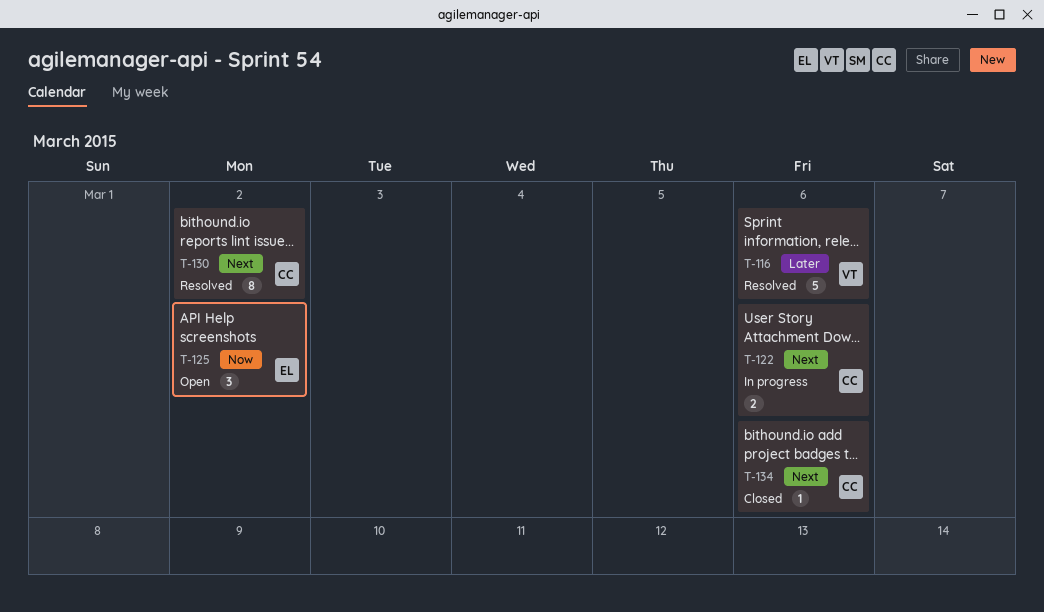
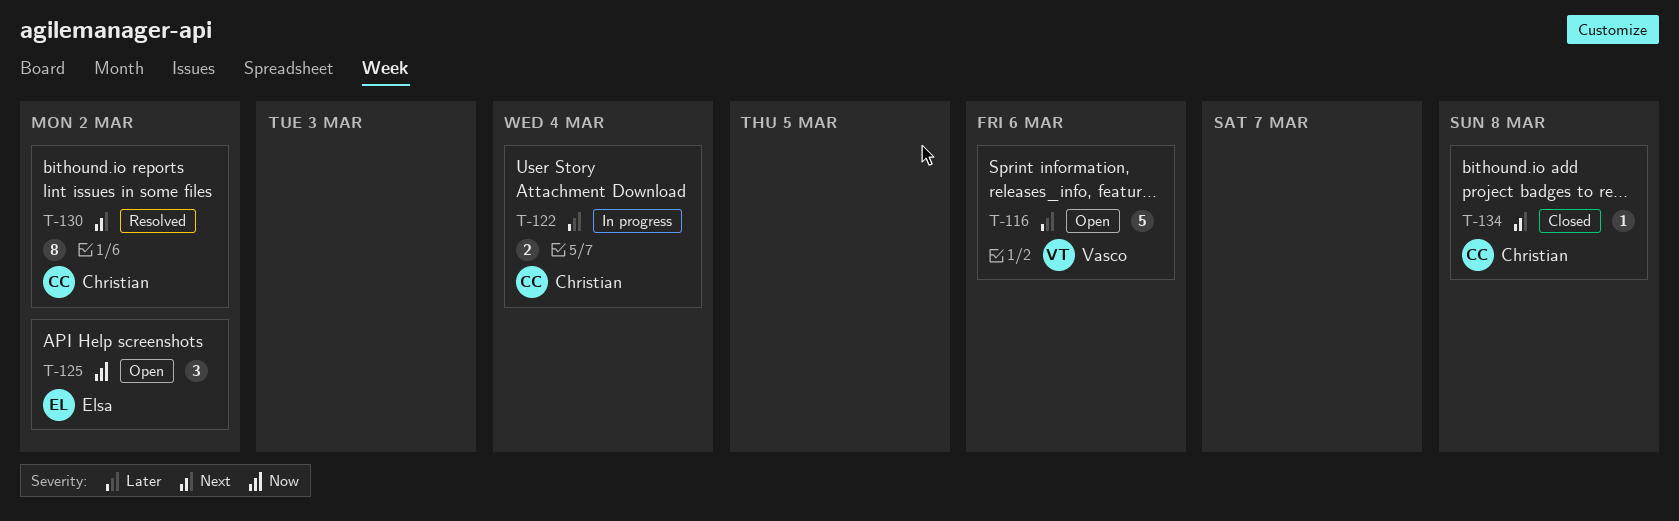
T-116, status: Resolved -> Open
T-122, priority: Next -> Later
T-122, due: Mar 6 -> Mar 4
T-134, due: Mar 6 -> Mar 8

